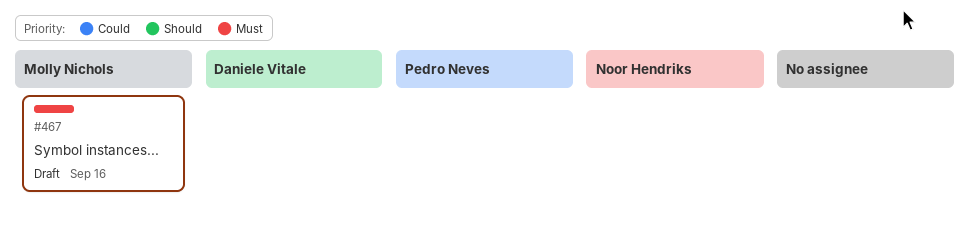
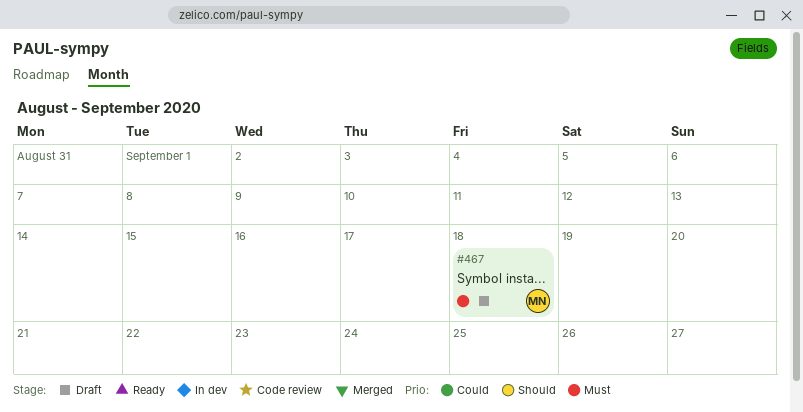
#467, due: Sep 16 -> Sep 18

